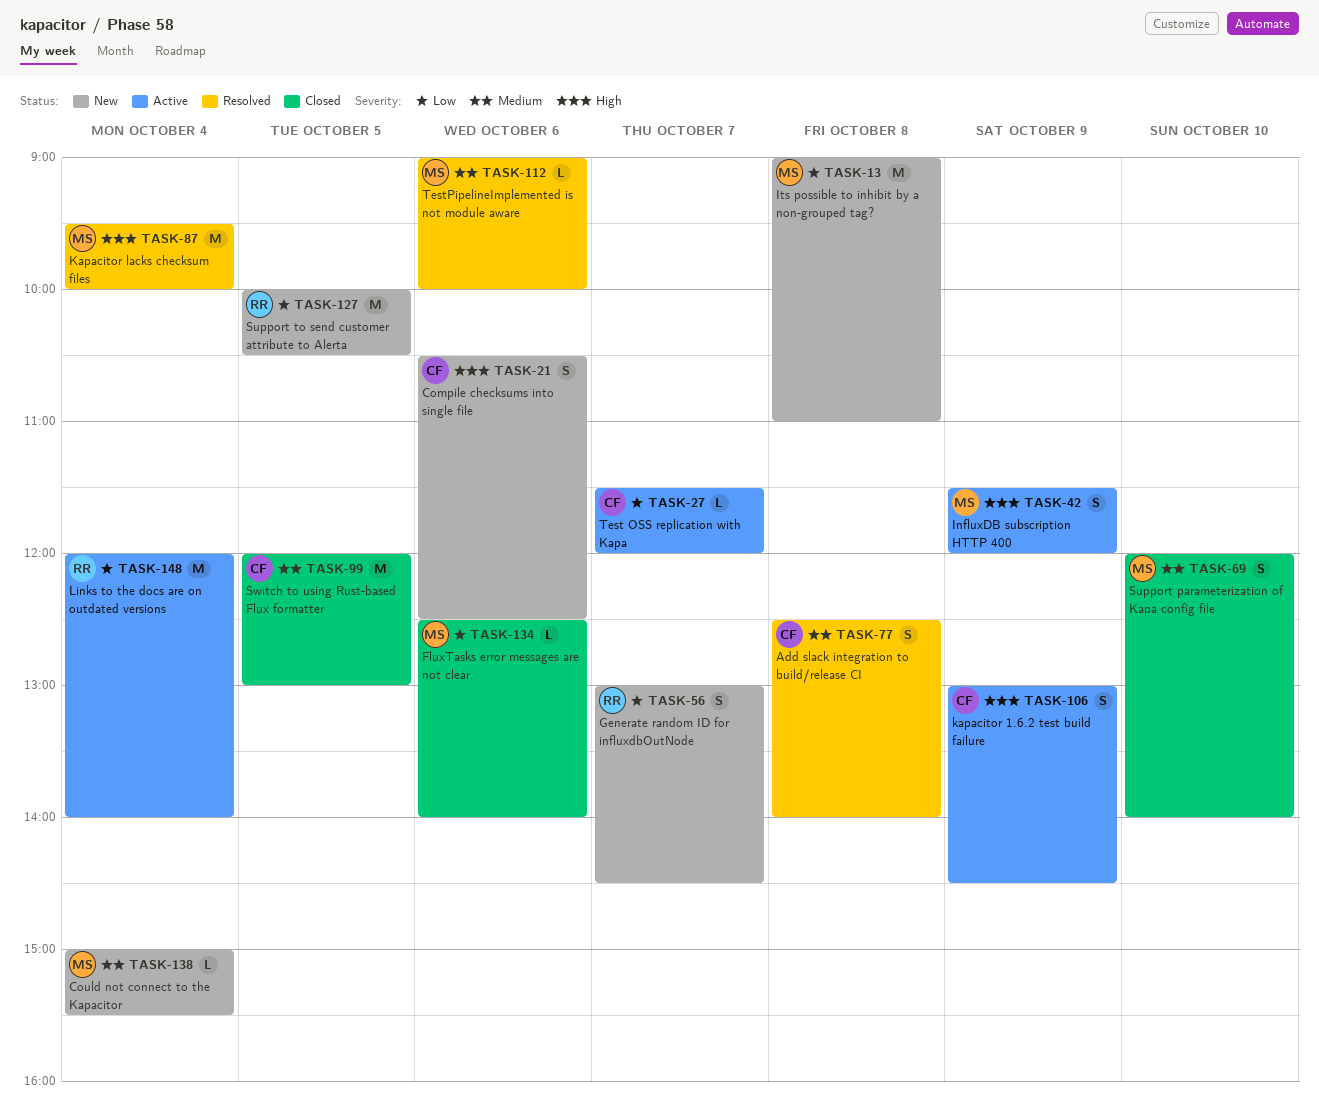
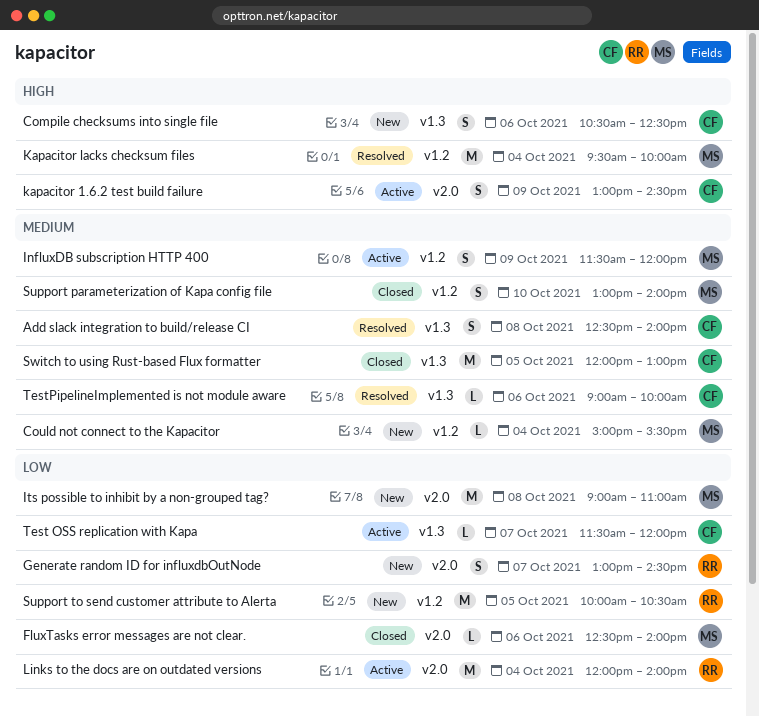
InfluxDB subscription HTTP 400, priority: High -> Medium
Support parameterization of Kapa config file, begins: 12:00 -> 13:00
TestPipelineImplemented is not module aware, owner: MS -> CF

